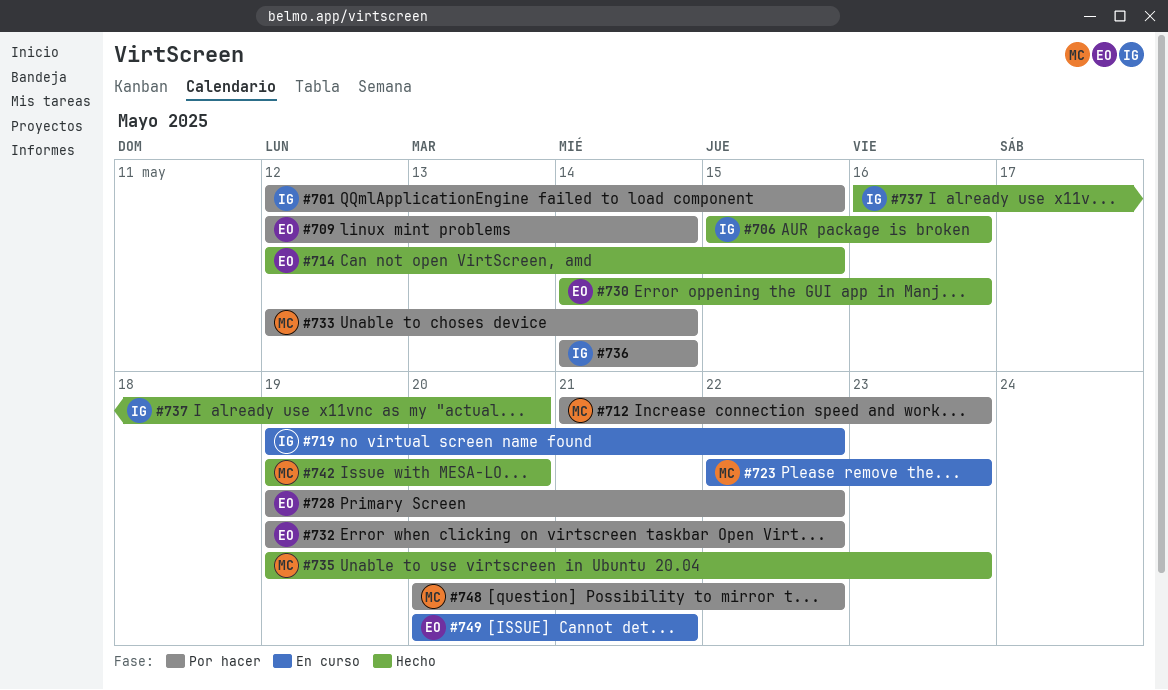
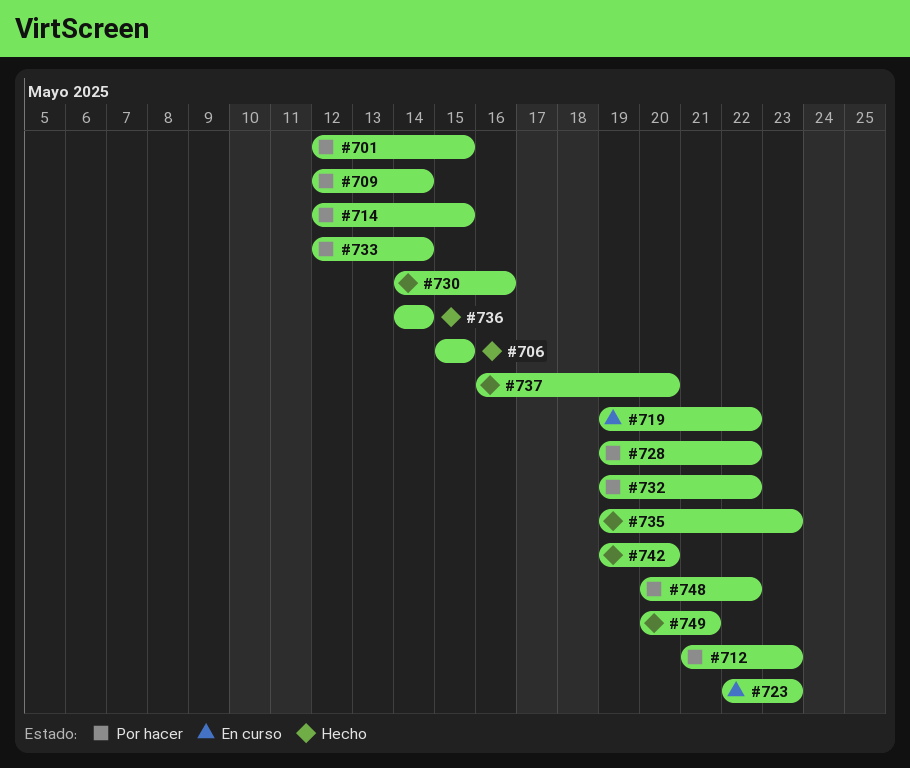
#706, due: May 16 -> May 15
#714, status: Hecho -> Por hacer
#736, status: Por hacer -> Hecho
#749, status: En curso -> Hecho

